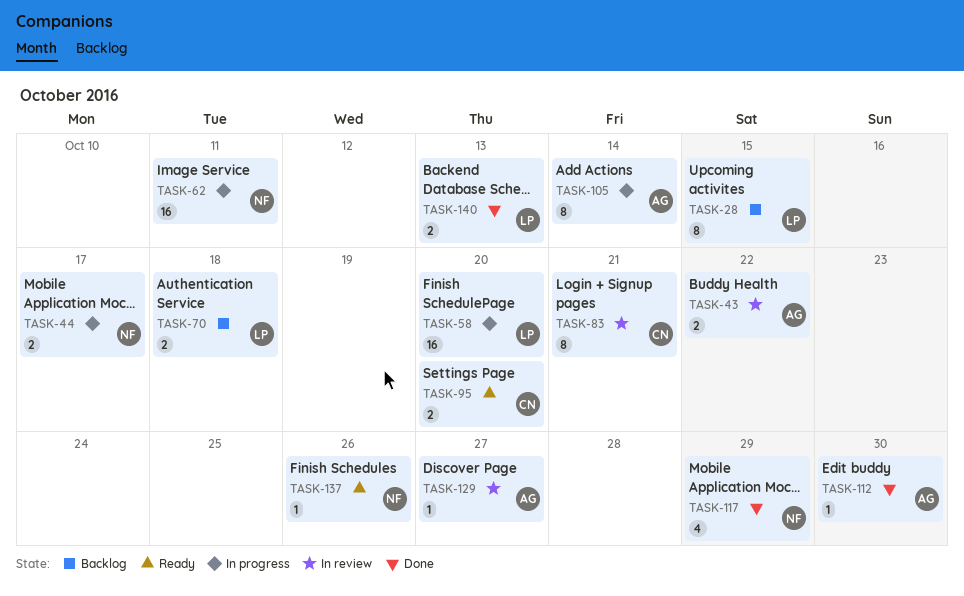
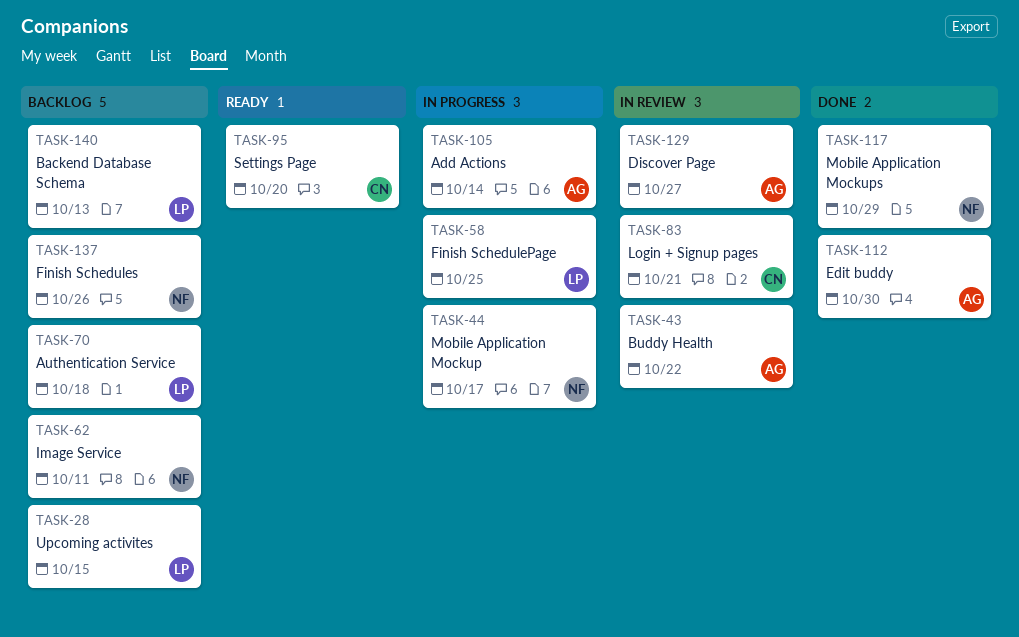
TASK-58, due: Oct 20 -> Oct 25
TASK-62, status: In progress -> Backlog
TASK-137, status: Ready -> Backlog
TASK-140, status: Done -> Backlog

